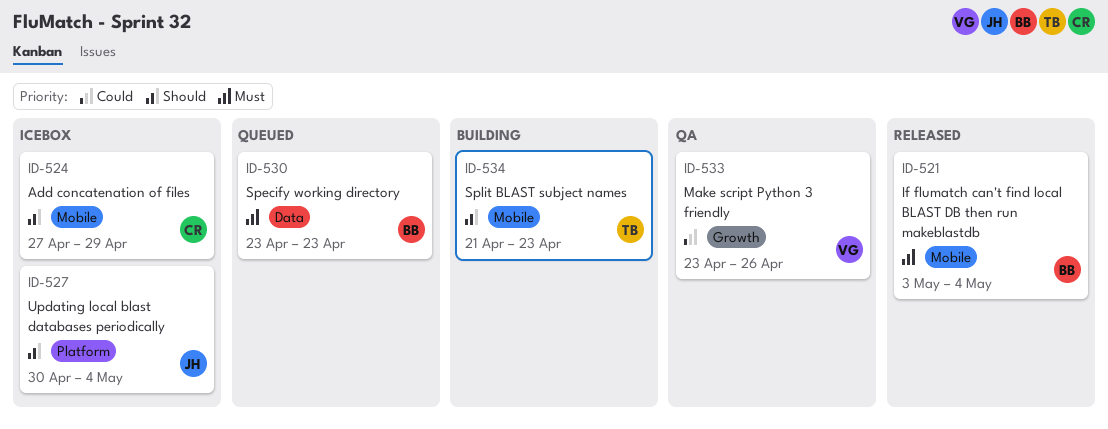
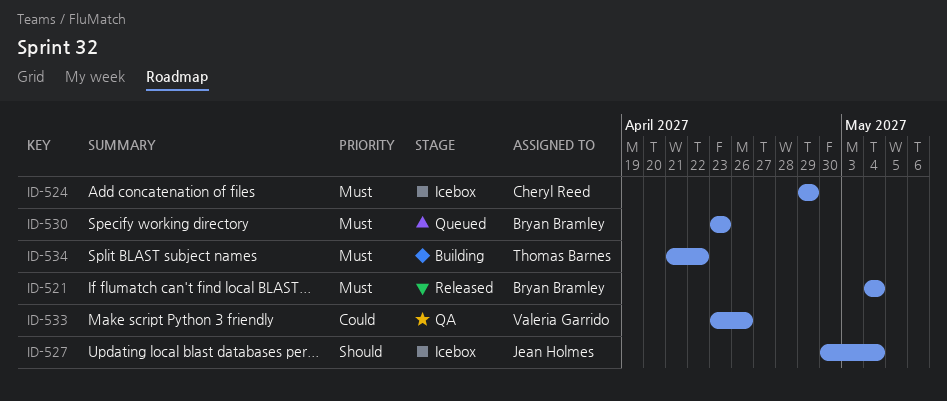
ID-521, start: May 3 -> May 4
ID-524, priority: Should -> Must
ID-524, start: Apr 27 -> Apr 29
ID-534, priority: Should -> Must
ID-534, due: Apr 23 -> Apr 22

